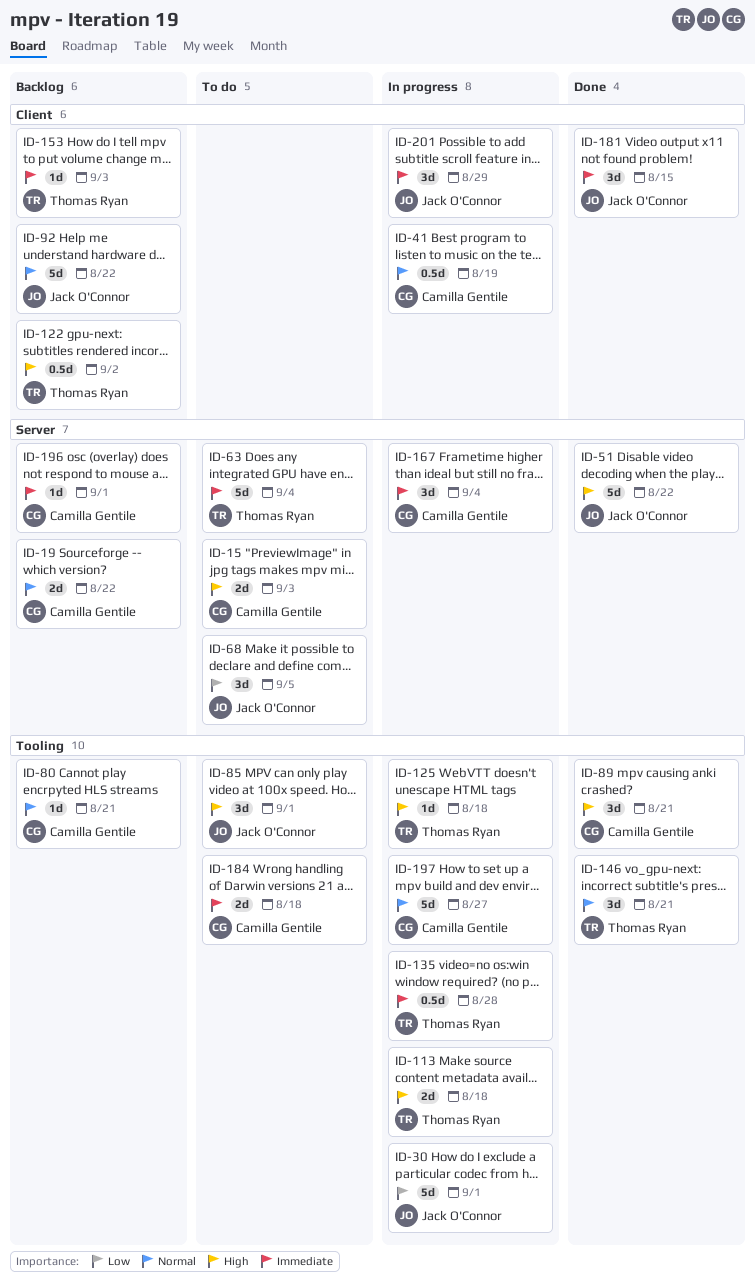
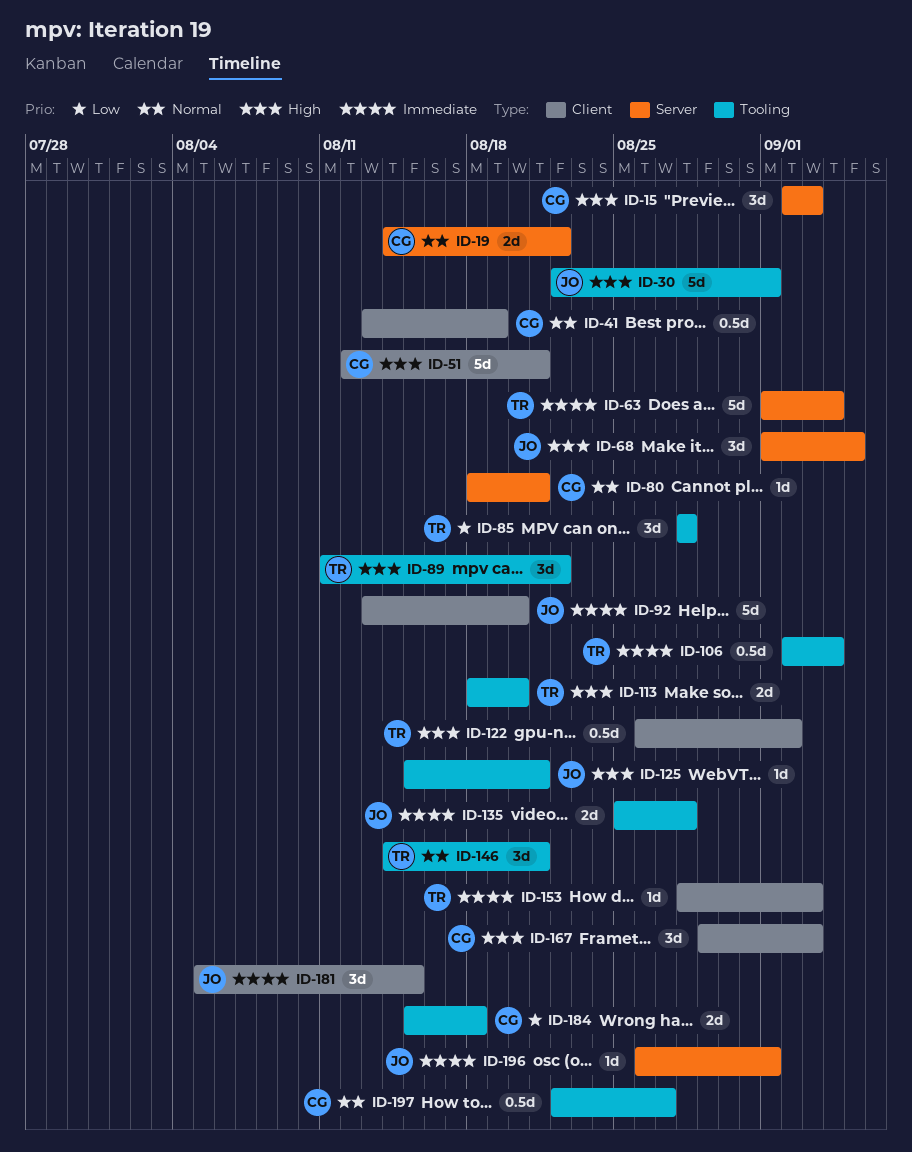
ID-15, estimate: 2d -> 3d
ID-30, priority: Low -> High
ID-51, owner: Jack O'Connor -> Camilla Gentile
ID-51, label: Server -> Client
ID-51, due: Aug 22 -> Aug 21
ID-68, priority: Low -> High
ID-80, label: Tooling -> Server
ID-85, owner: Jack O'Connor -> Thomas Ryan
ID-85, priority: High -> Low
ID-85, due: Sep 1 -> Aug 28
ID-89, owner: Camilla Gentile -> Thomas Ryan
ID-89, due: Aug 21 -> Aug 22
ID-92, priority: Normal -> Immediate
ID-92, due: Aug 22 -> Aug 20
ID-106: none -> present
ID-113, due: Aug 18 -> Aug 20
ID-125, owner: Thomas Ryan -> Jack O'Connor
ID-125, due: Aug 18 -> Aug 21
ID-135, owner: Thomas Ryan -> Jack O'Connor
ID-135, estimate: 0.5d -> 2d
ID-167, priority: Immediate -> High
ID-167, label: Server -> Client
ID-167, due: Sep 4 -> Sep 3
ID-184, priority: Immediate -> Low
ID-196, owner: Camilla Gentile -> Jack O'Connor
ID-197, estimate: 5d -> 0.5d
ID-201: present -> none

